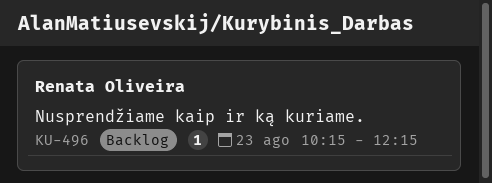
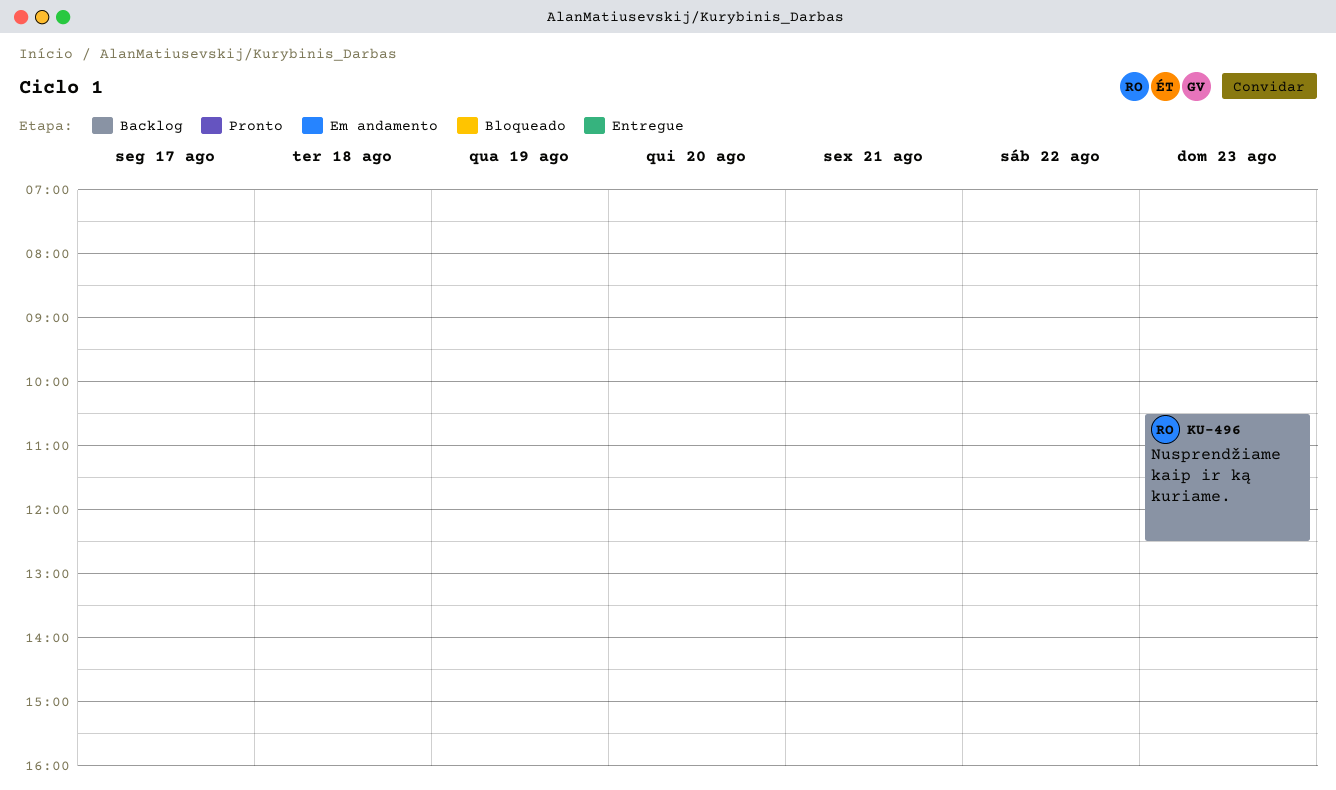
KU-496, begins: 10:15 -> 10:30
KU-496, ends: 12:15 -> 12:30

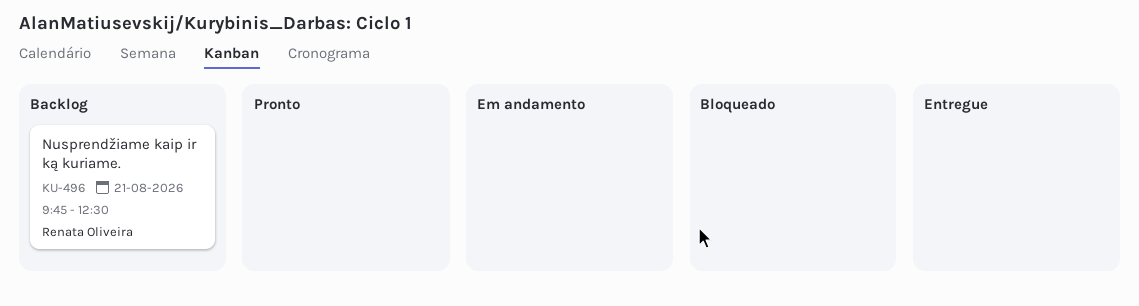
KU-496, day: Aug 23 -> Aug 21
KU-496, begins: 10:30 -> 09:45

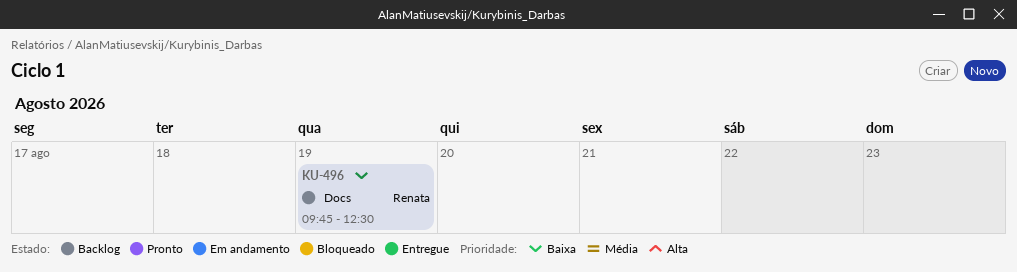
KU-496, day: Aug 21 -> Aug 19

